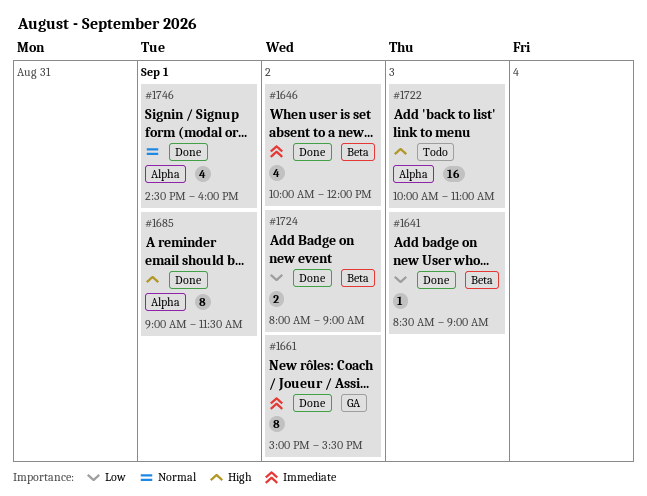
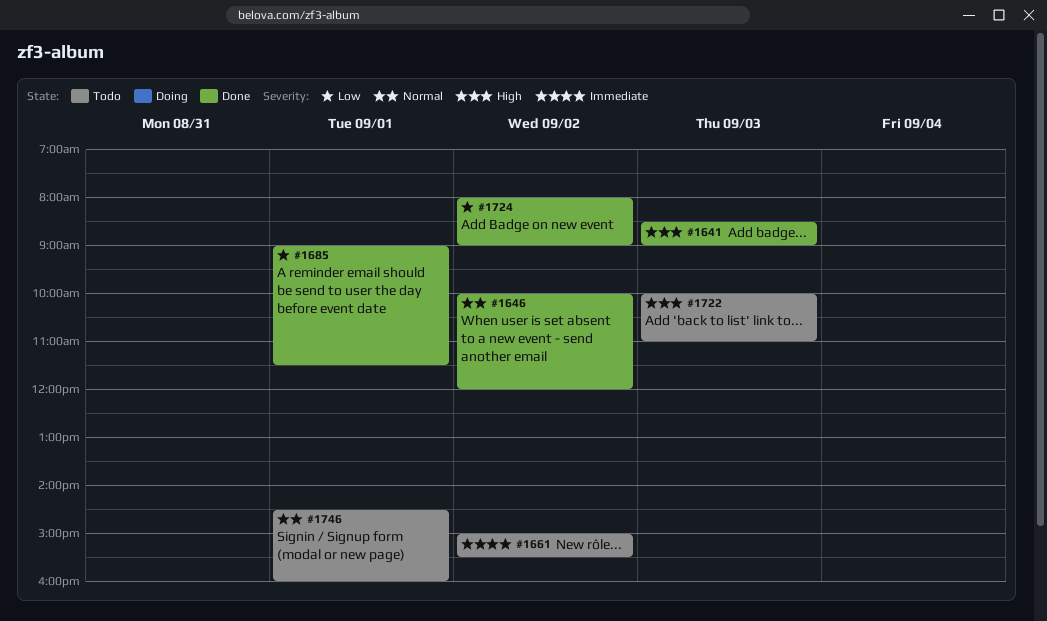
#1641, priority: Low -> High
#1646, priority: Immediate -> Normal
#1661, status: Done -> Todo
#1685, priority: High -> Low
#1746, status: Done -> Todo

